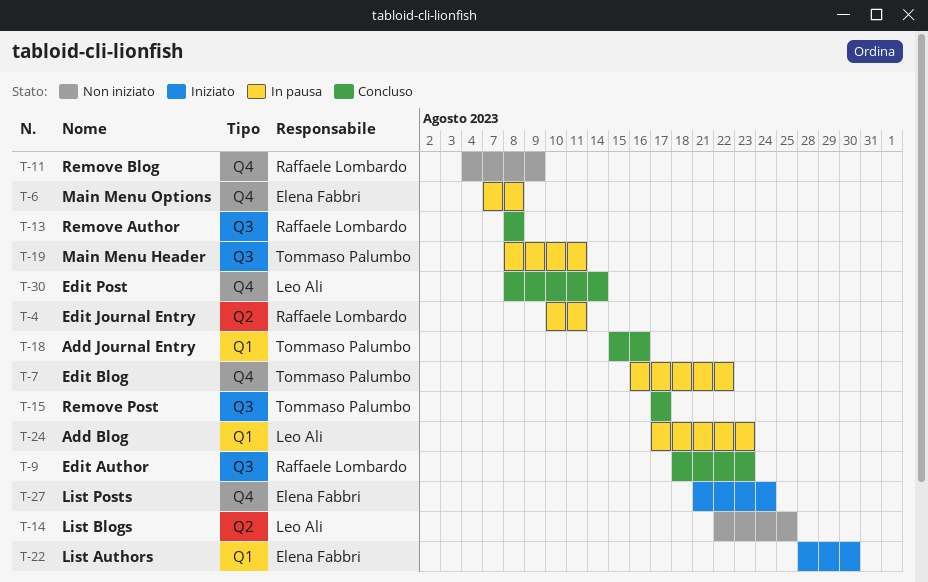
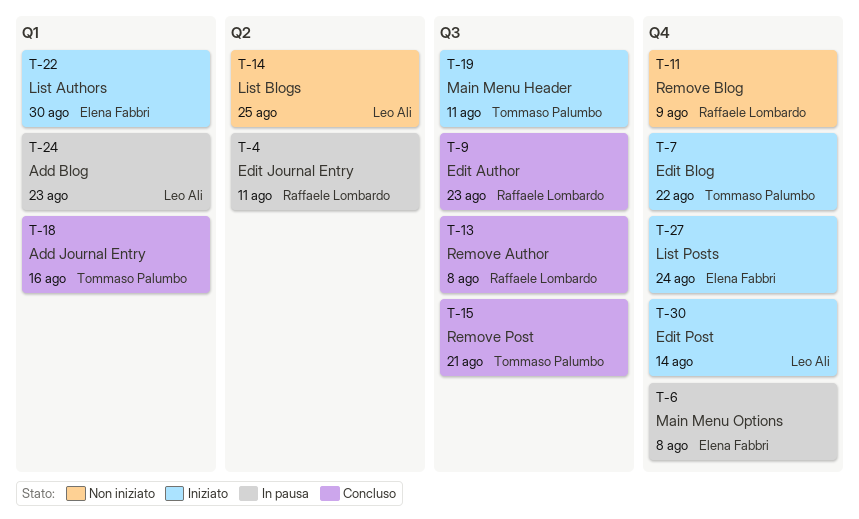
T-7, status: In pausa -> Iniziato
T-15, due: Aug 17 -> Aug 21
T-19, status: In pausa -> Iniziato
T-30, status: Concluso -> Iniziato

